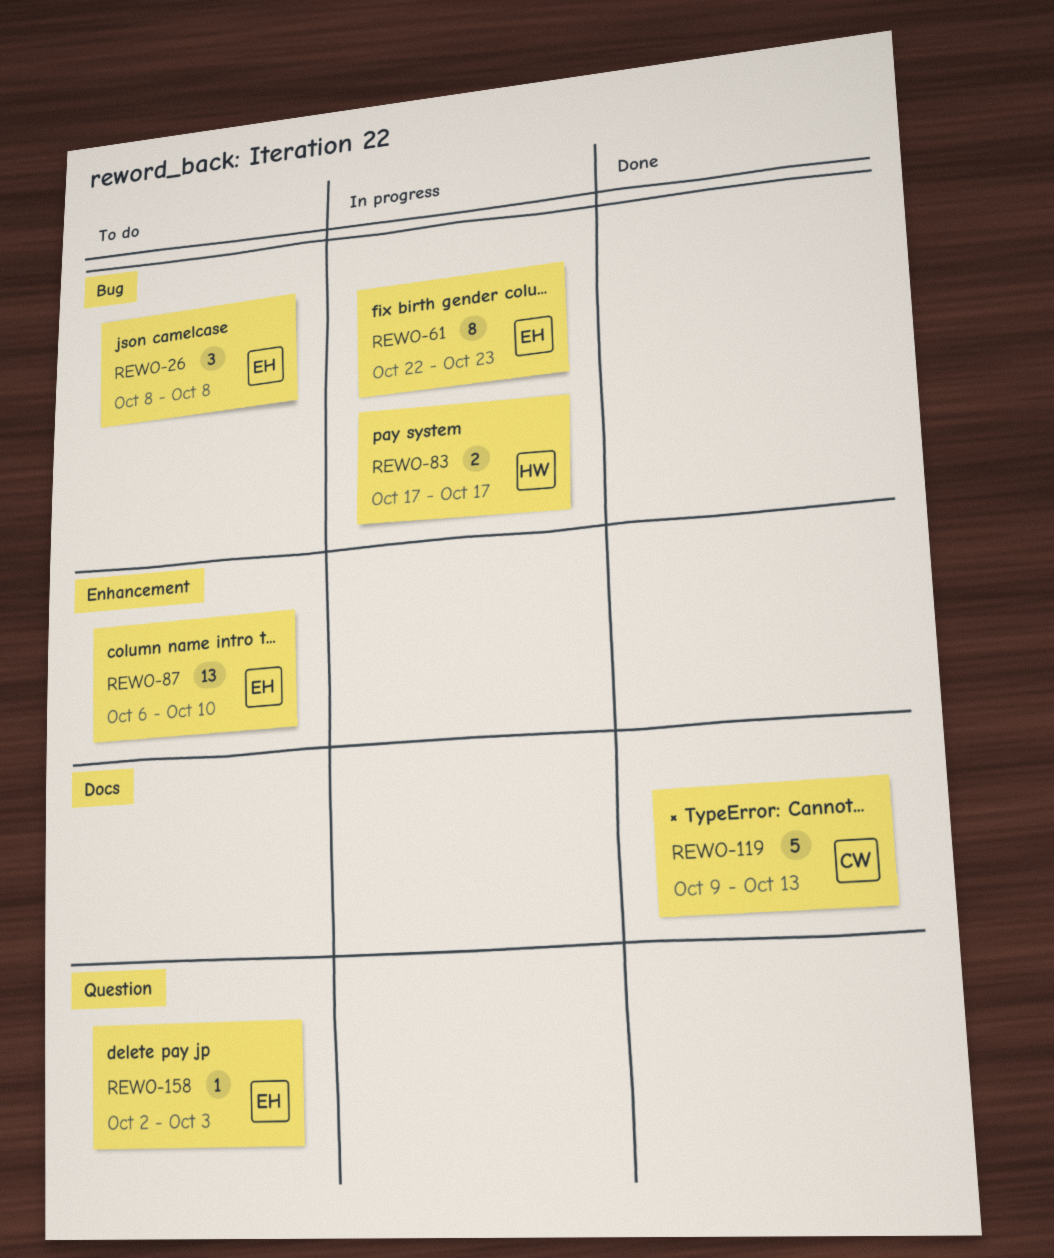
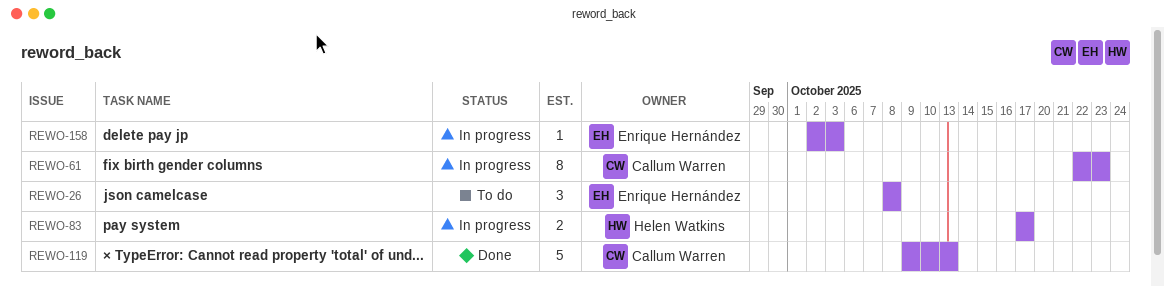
REWO-61, owner: Enrique Hernández -> Callum Warren
REWO-87: present -> none
REWO-158, status: To do -> In progress

